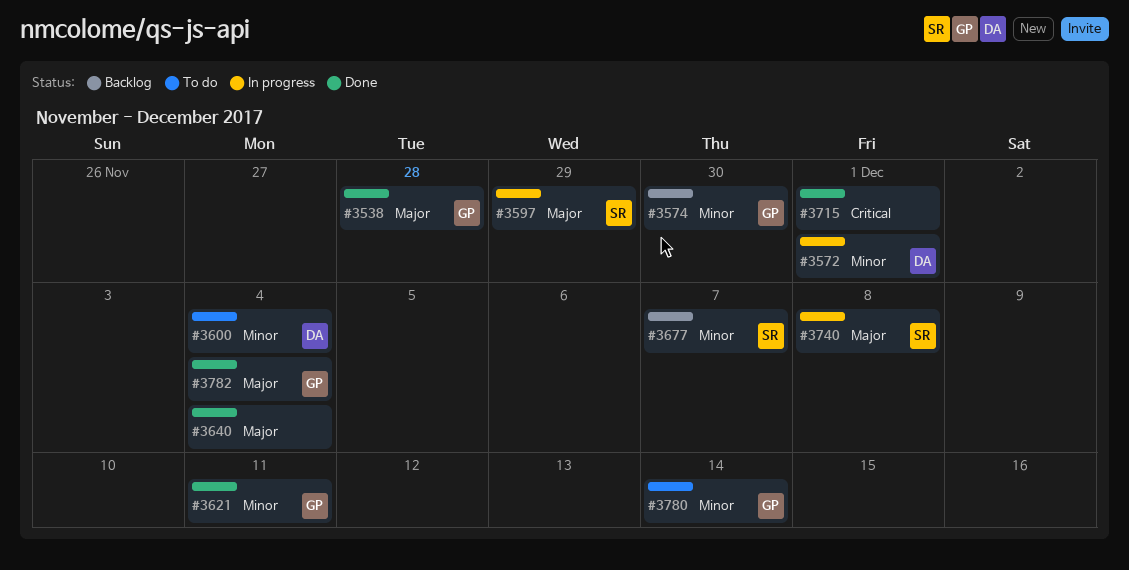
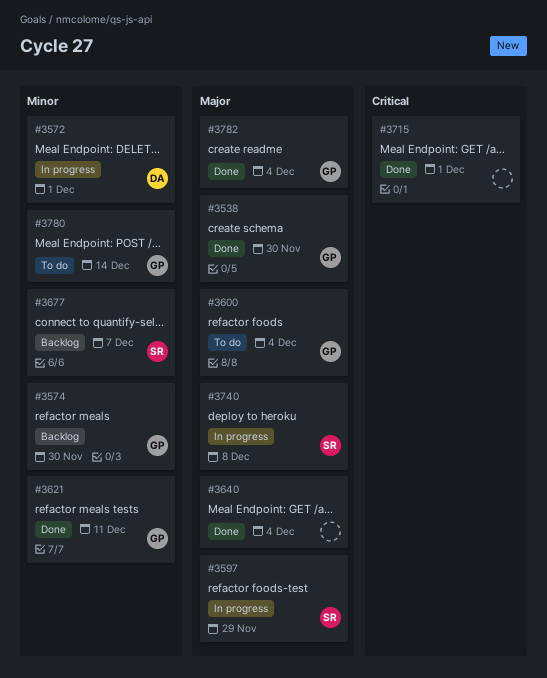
#3538, due: Nov 28 -> Nov 30
#3600, owner: DA -> GP
#3600, priority: Minor -> Major

